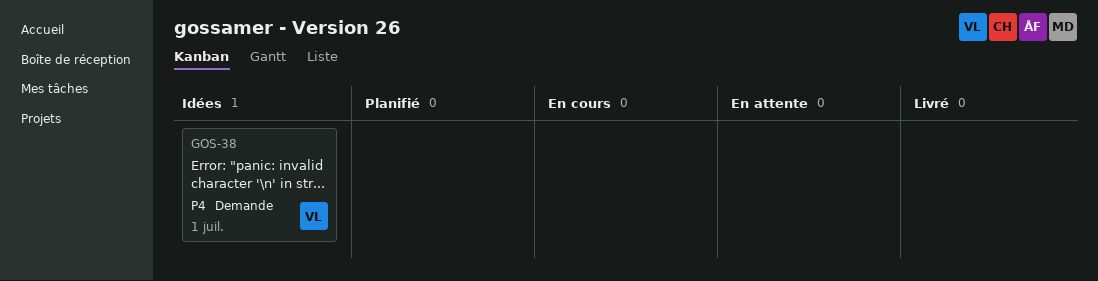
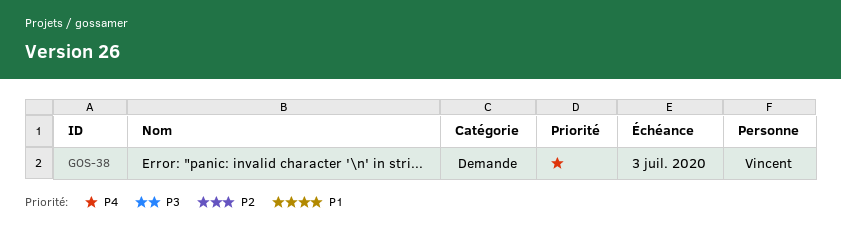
GOS-38, due: Jul 1 -> Jul 3

